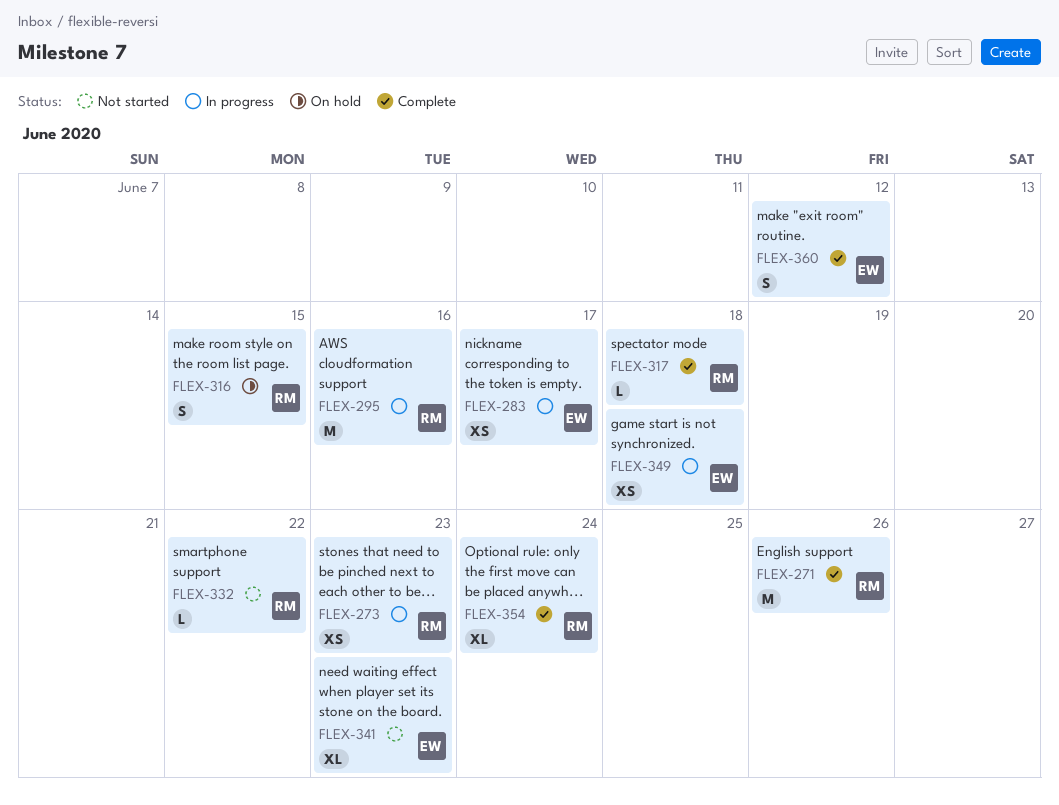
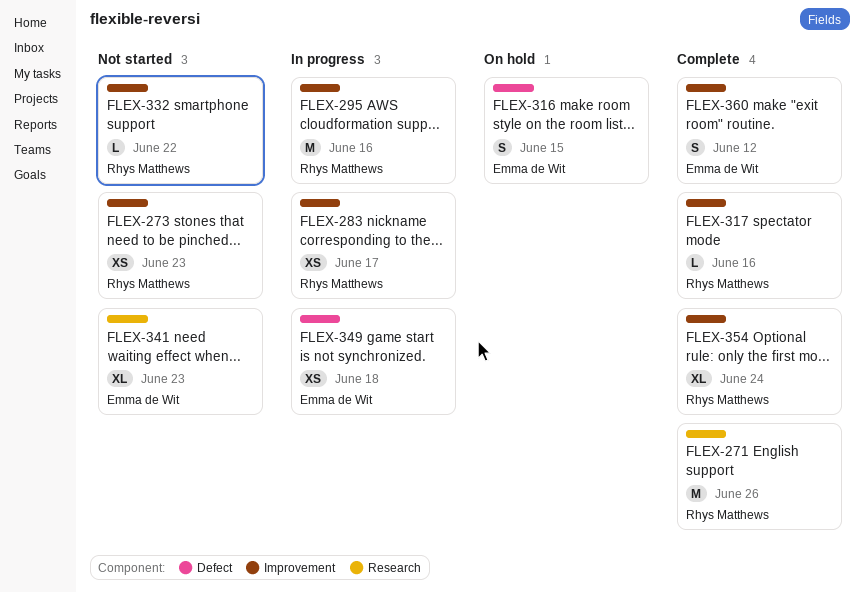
FLEX-273, status: In progress -> Not started
FLEX-283, owner: Emma de Wit -> Rhys Matthews
FLEX-316, owner: Rhys Matthews -> Emma de Wit
FLEX-317, due: Jun 18 -> Jun 16

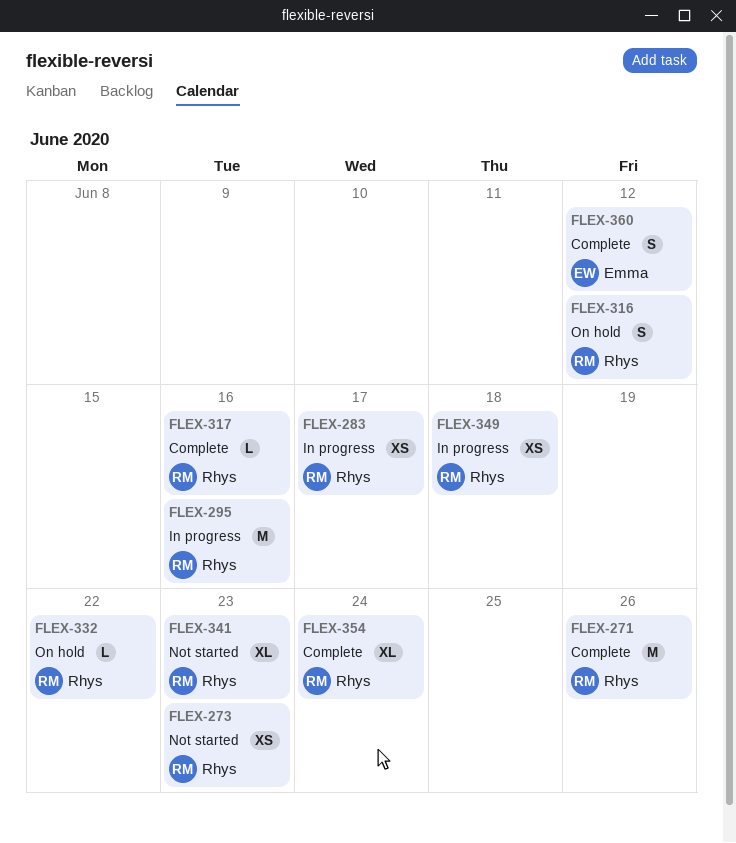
FLEX-316, owner: Emma de Wit -> Rhys Matthews
FLEX-316, due: Jun 15 -> Jun 12
FLEX-332, status: Not started -> On hold
FLEX-341, owner: Emma de Wit -> Rhys Matthews
FLEX-349, owner: Emma de Wit -> Rhys Matthews

